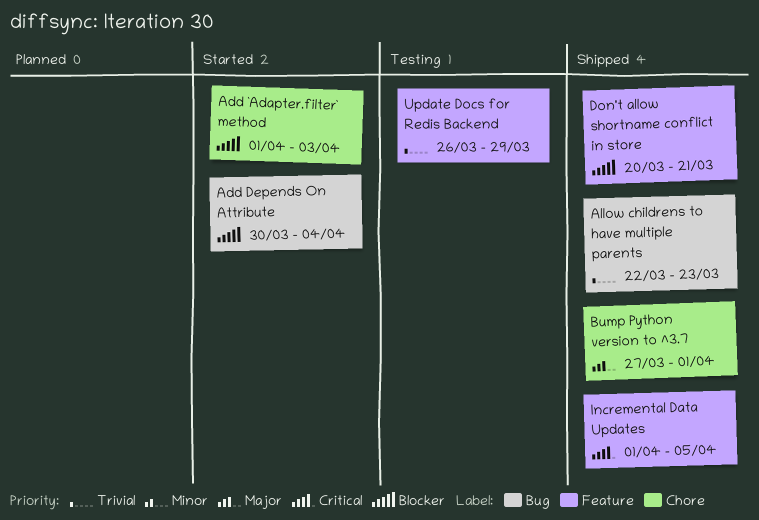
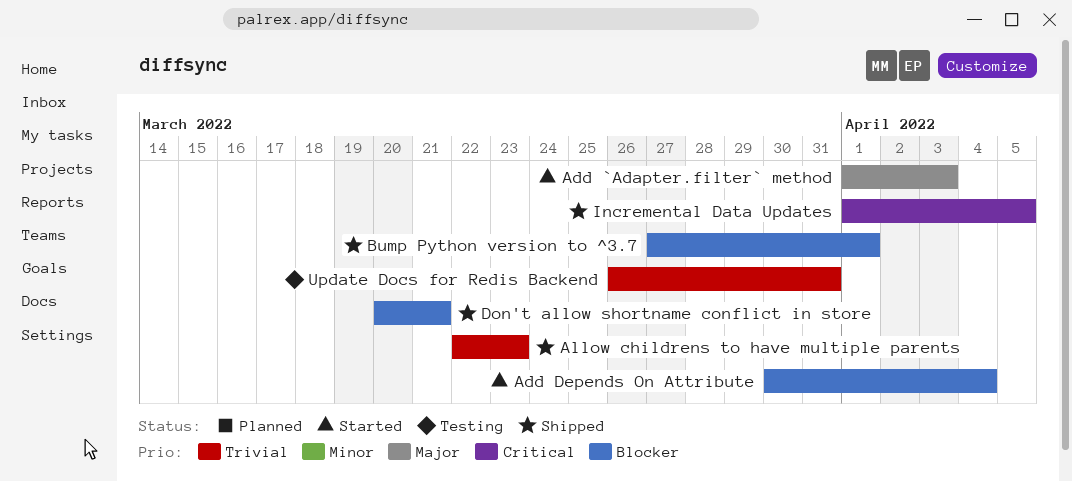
Add `Adapter.filter` method, priority: Blocker -> Major
Bump Python version to ^3.7, priority: Major -> Blocker
Update Docs for Redis Backend, due: Mar 29 -> Mar 31

